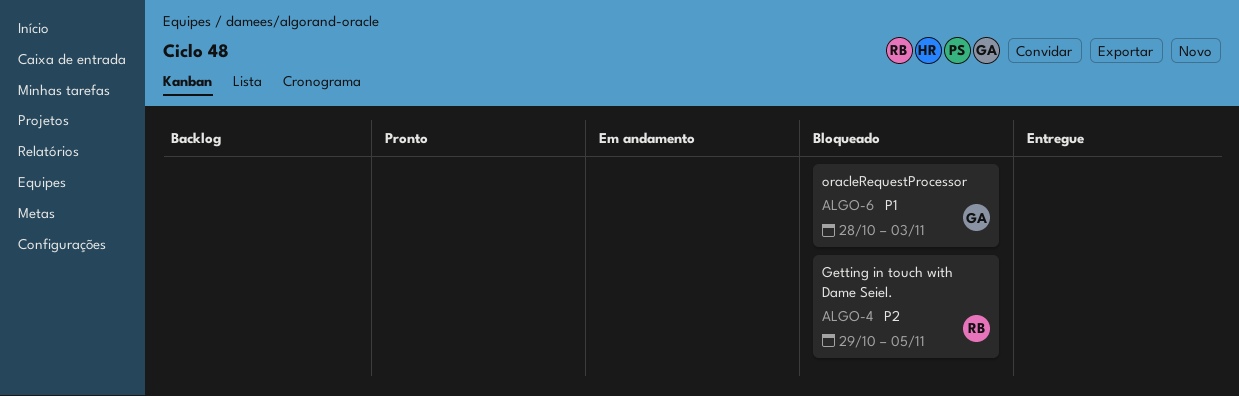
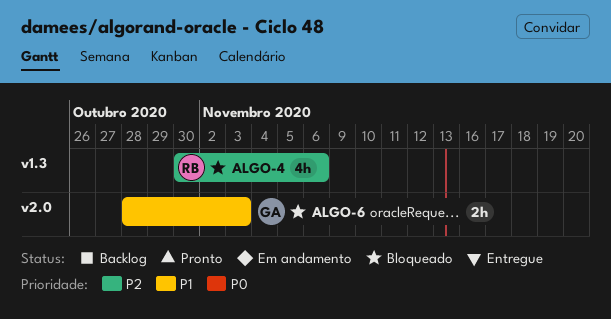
ALGO-4, start: Oct 29 -> Oct 30
ALGO-4, due: Nov 5 -> Nov 6

